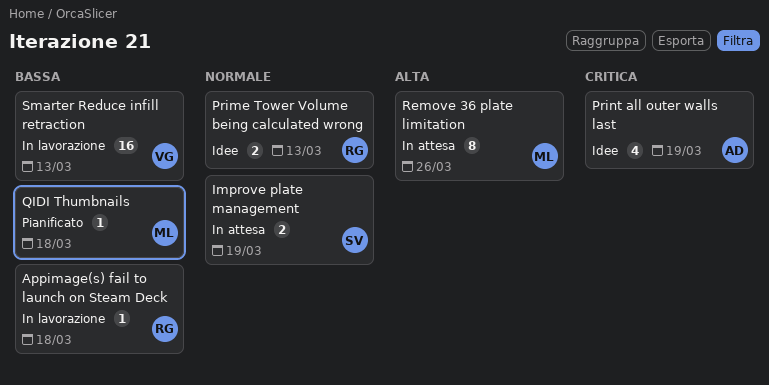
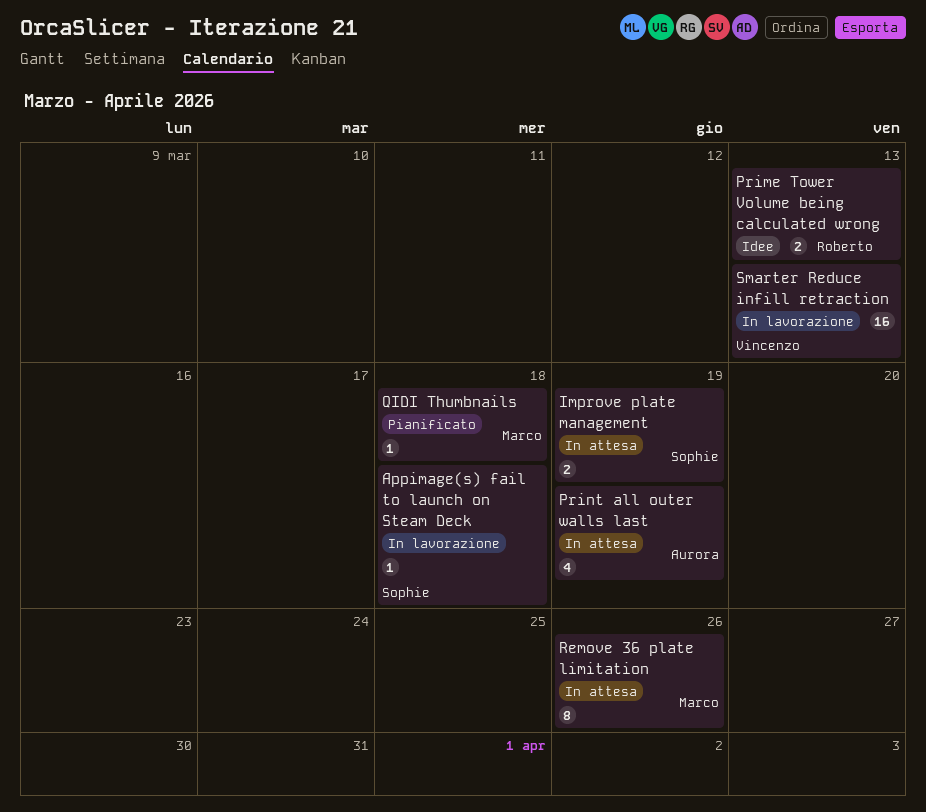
Appimage(s) fail to launch on Steam Deck, owner: Roberto -> Sophie
Print all outer walls last, status: Idee -> In attesa

